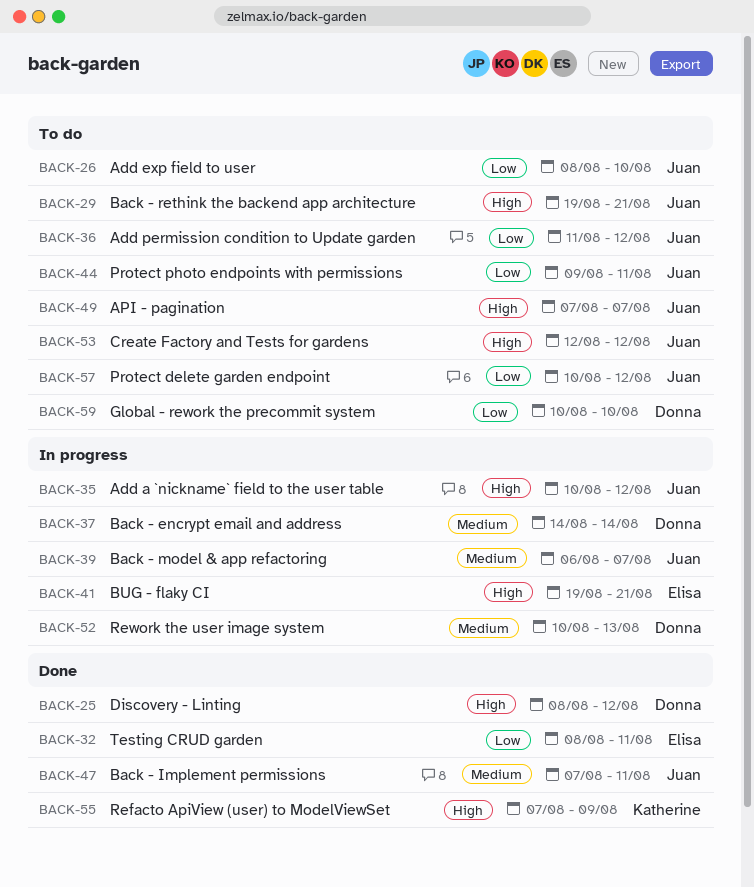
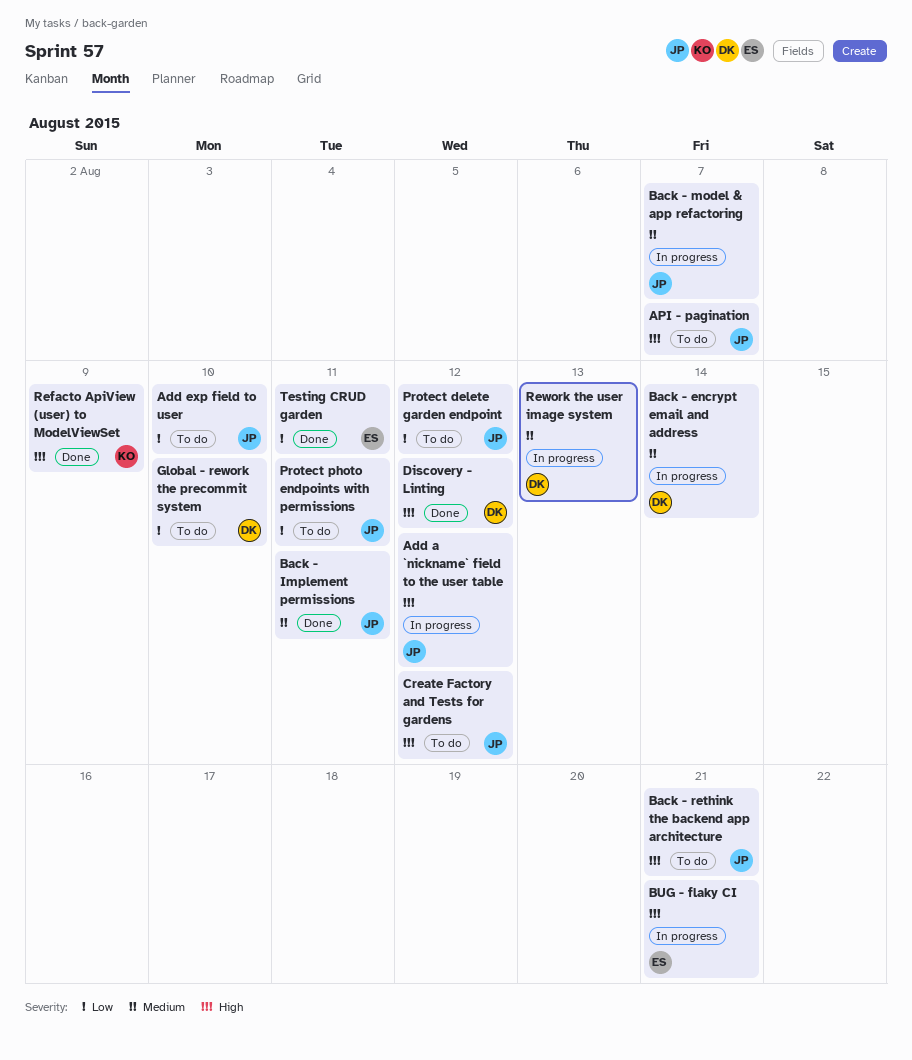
Add permission condition to Update garden: present -> none

